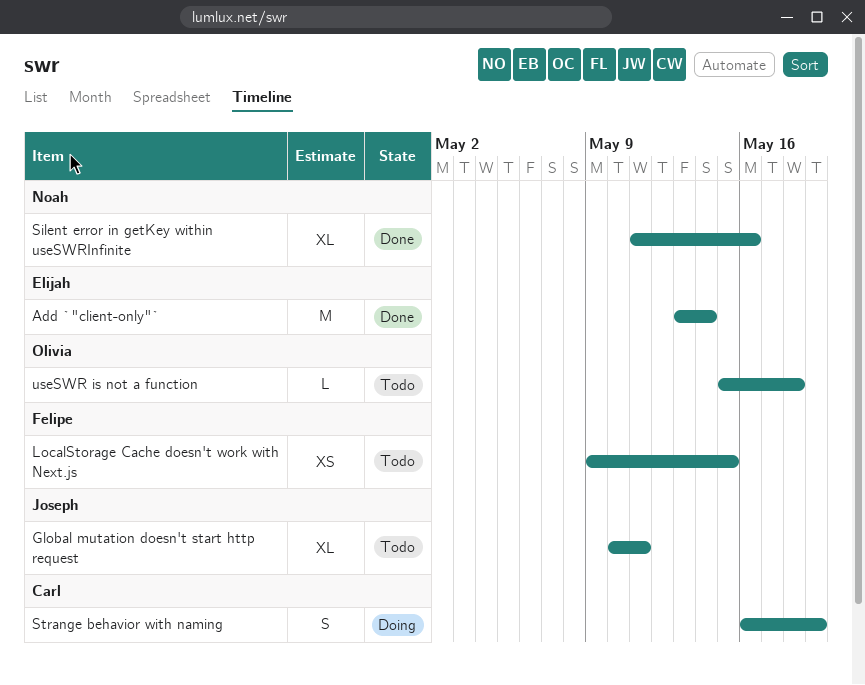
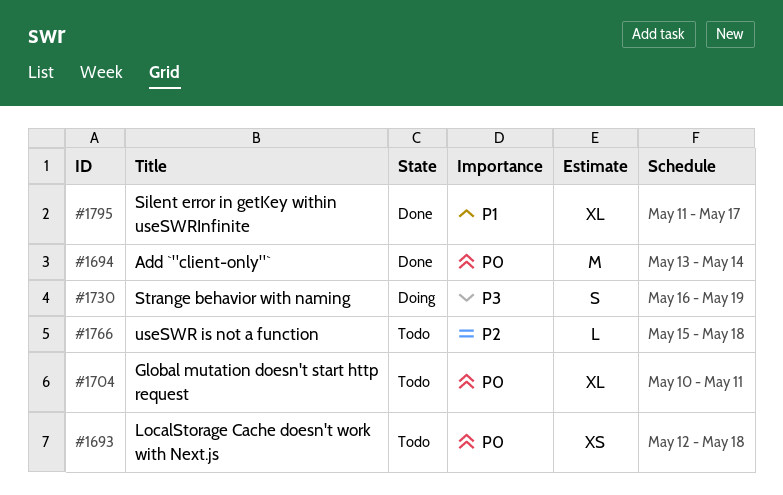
LocalStorage Cache doesn't work with Next.js, start: May 9 -> May 12
LocalStorage Cache doesn't work with Next.js, due: May 15 -> May 18
Silent error in getKey within useSWRInfinite, due: May 16 -> May 17

